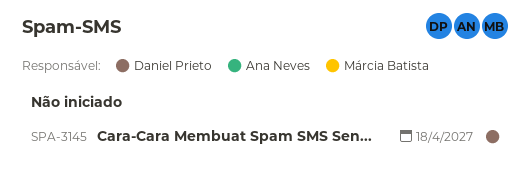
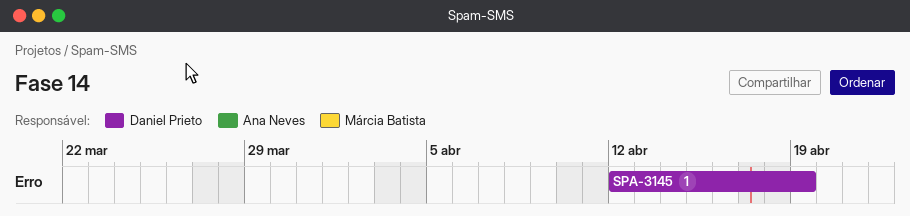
SPA-3145, due: Apr 18 -> Apr 19

